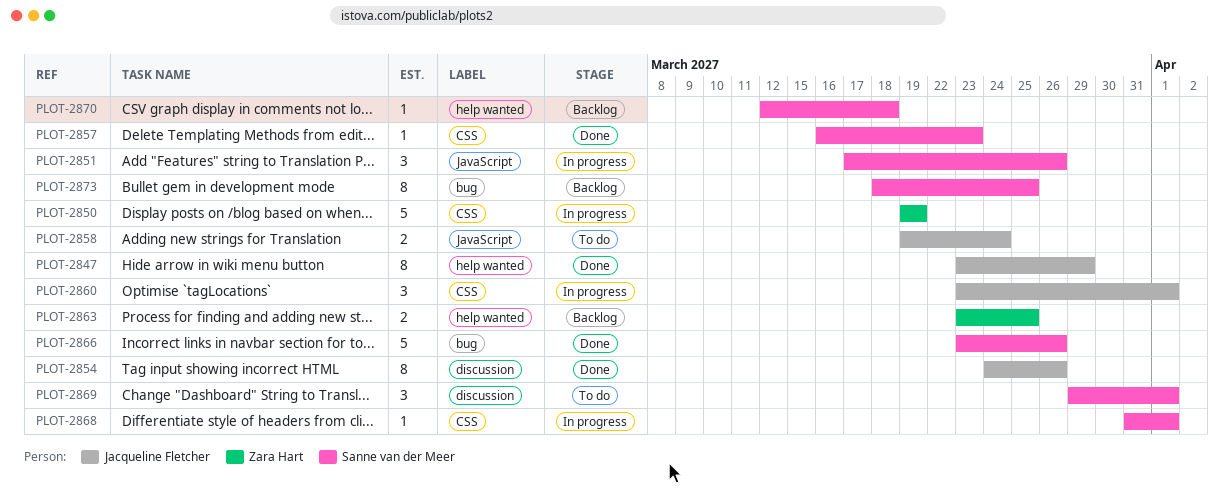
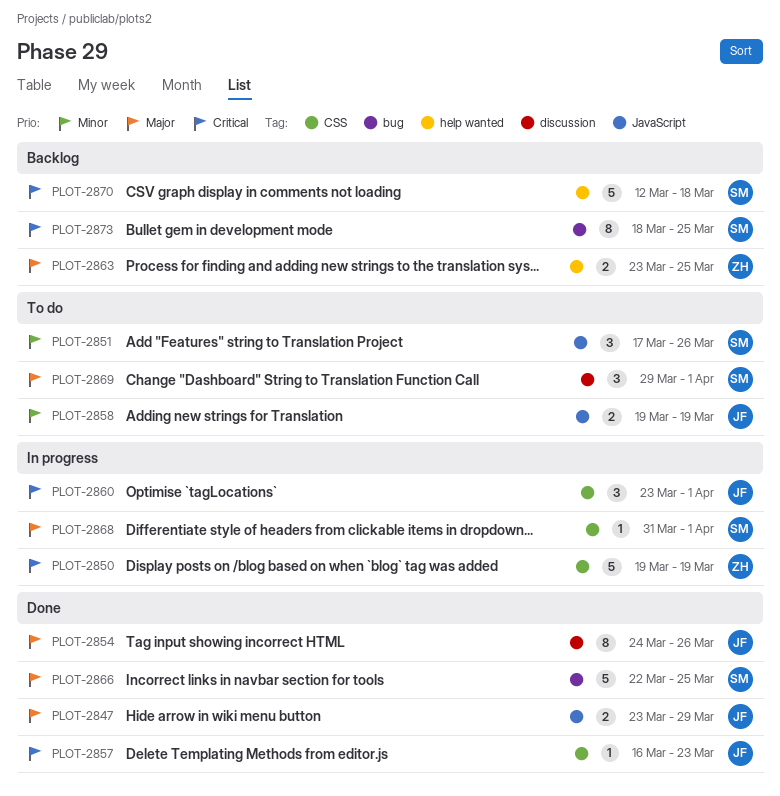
PLOT-2847, label: help wanted -> JavaScript
PLOT-2847, estimate: 8 -> 2
PLOT-2851, status: In progress -> To do
PLOT-2857, owner: Sanne van der Meer -> Jacqueline Fletcher
PLOT-2858, due: Mar 24 -> Mar 19
PLOT-2866, start: Mar 23 -> Mar 22
PLOT-2866, due: Mar 26 -> Mar 25
PLOT-2870, estimate: 1 -> 5

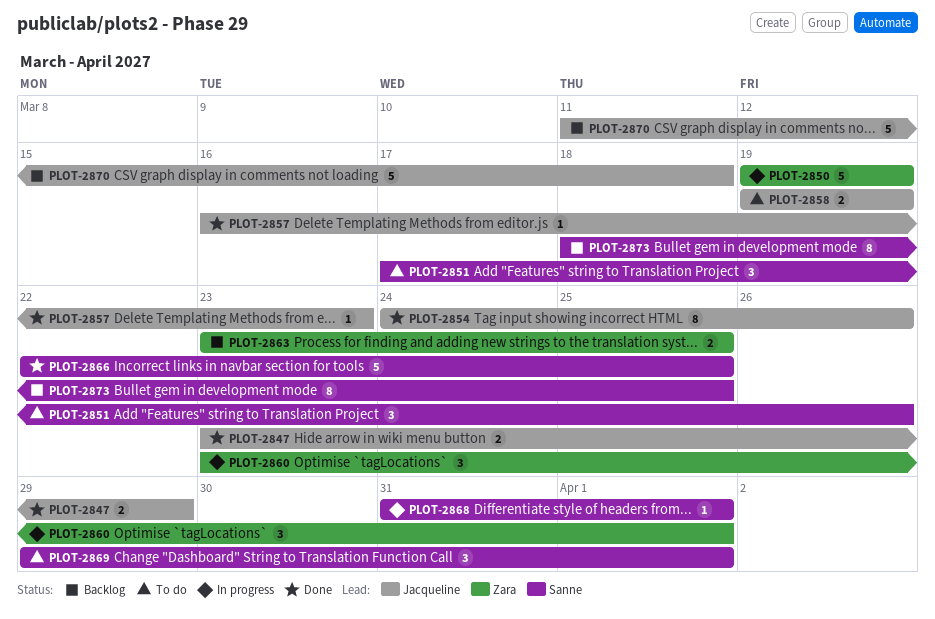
PLOT-2860, owner: Jacqueline -> Zara
PLOT-2870, owner: Sanne -> Jacqueline
PLOT-2870, start: Mar 12 -> Mar 11

